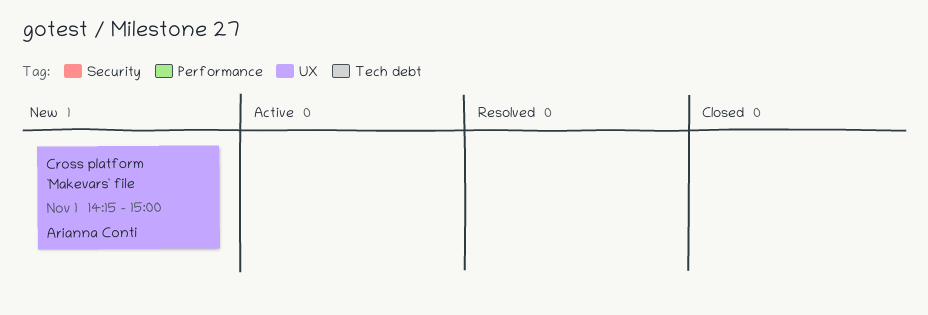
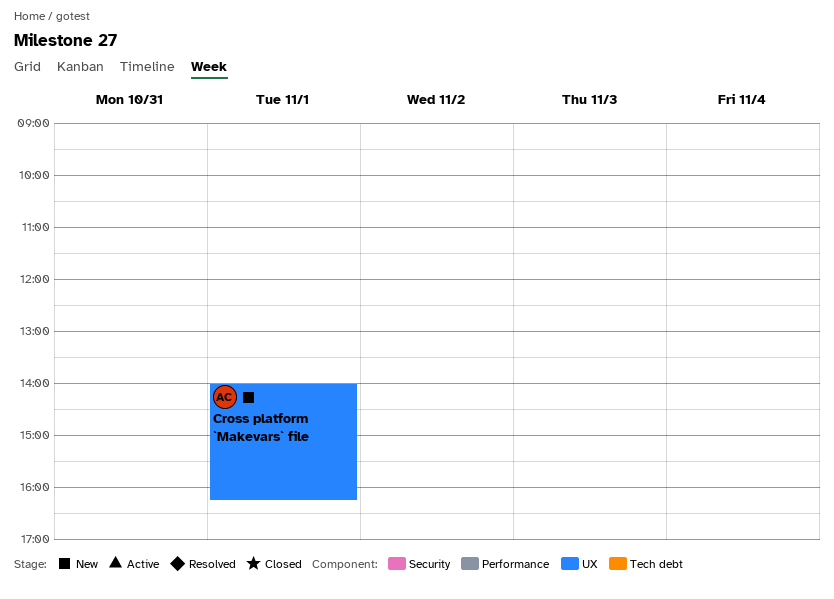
Cross platform `Makevars` file, begins: 14:15 -> 14:00
Cross platform `Makevars` file, ends: 15:00 -> 16:15

